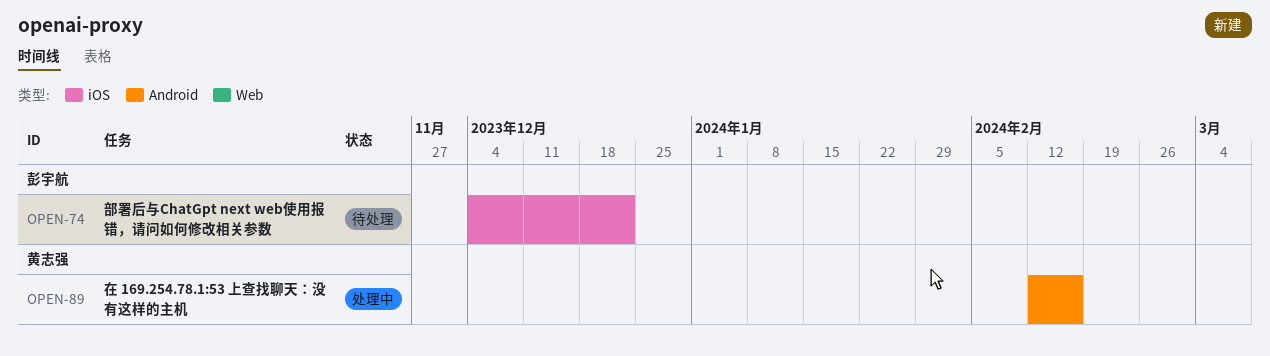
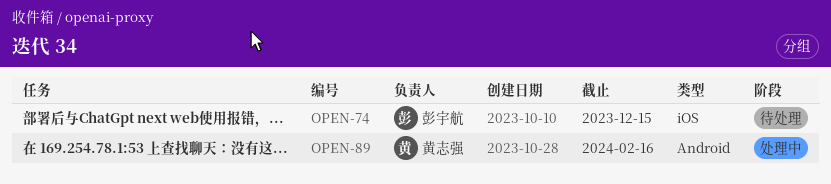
OPEN-74, due: Dec 22 -> Dec 15

